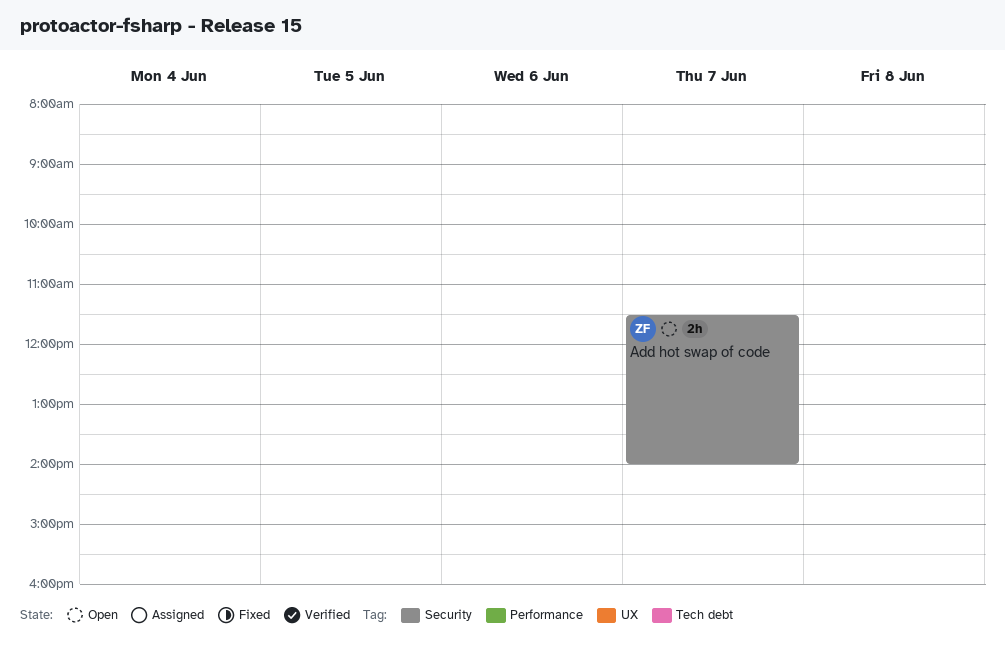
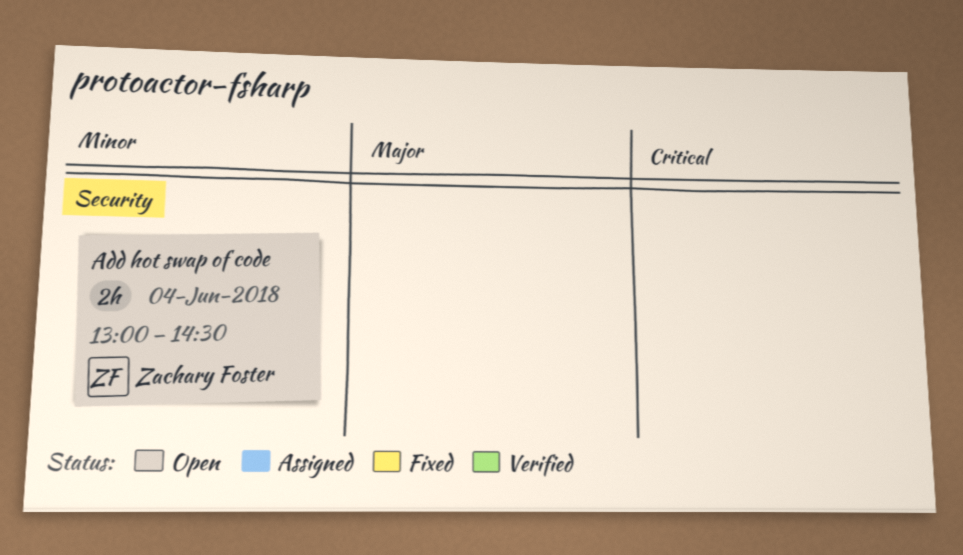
Add hot swap of code, day: Jun 7 -> Jun 4
Add hot swap of code, begins: 11:30 -> 13:00
Add hot swap of code, ends: 14:00 -> 14:30

